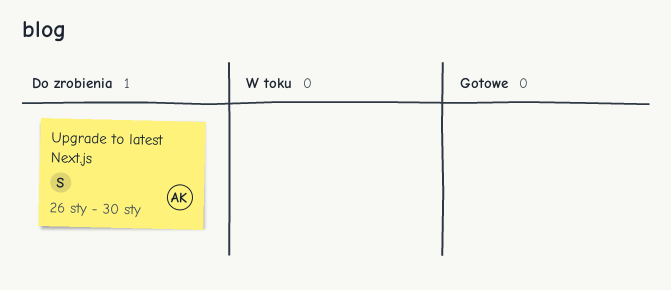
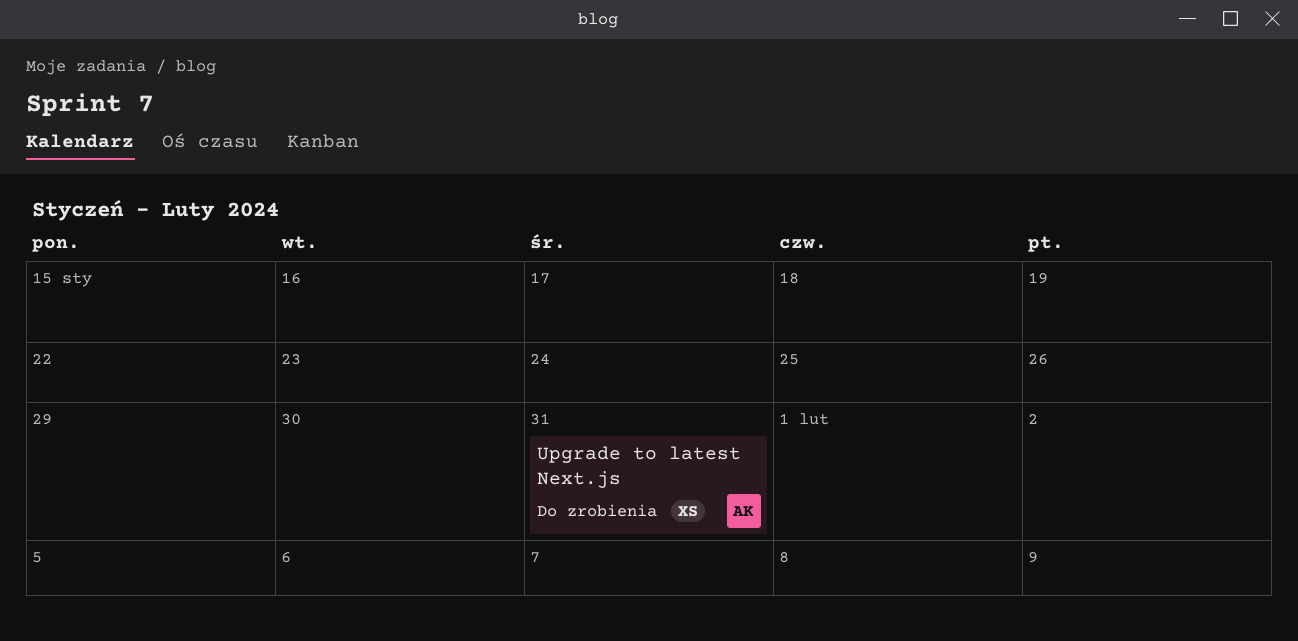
Upgrade to latest Next.js, estimate: S -> XS
Upgrade to latest Next.js, due: Jan 30 -> Jan 31

